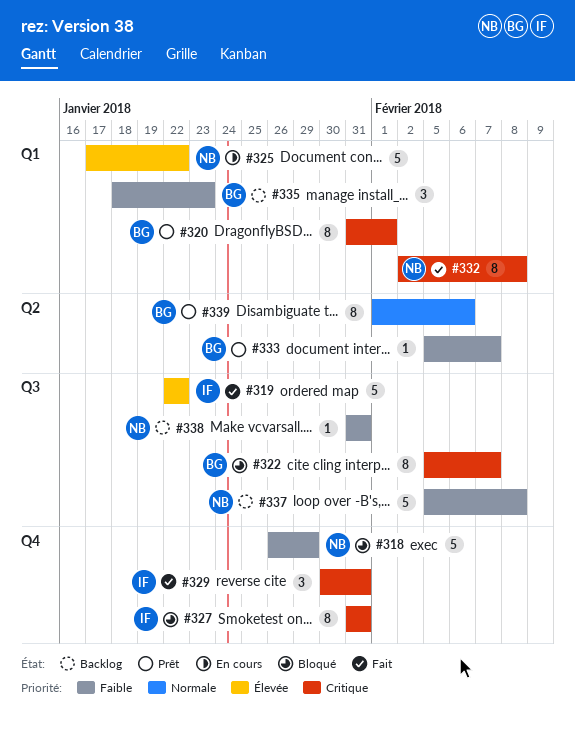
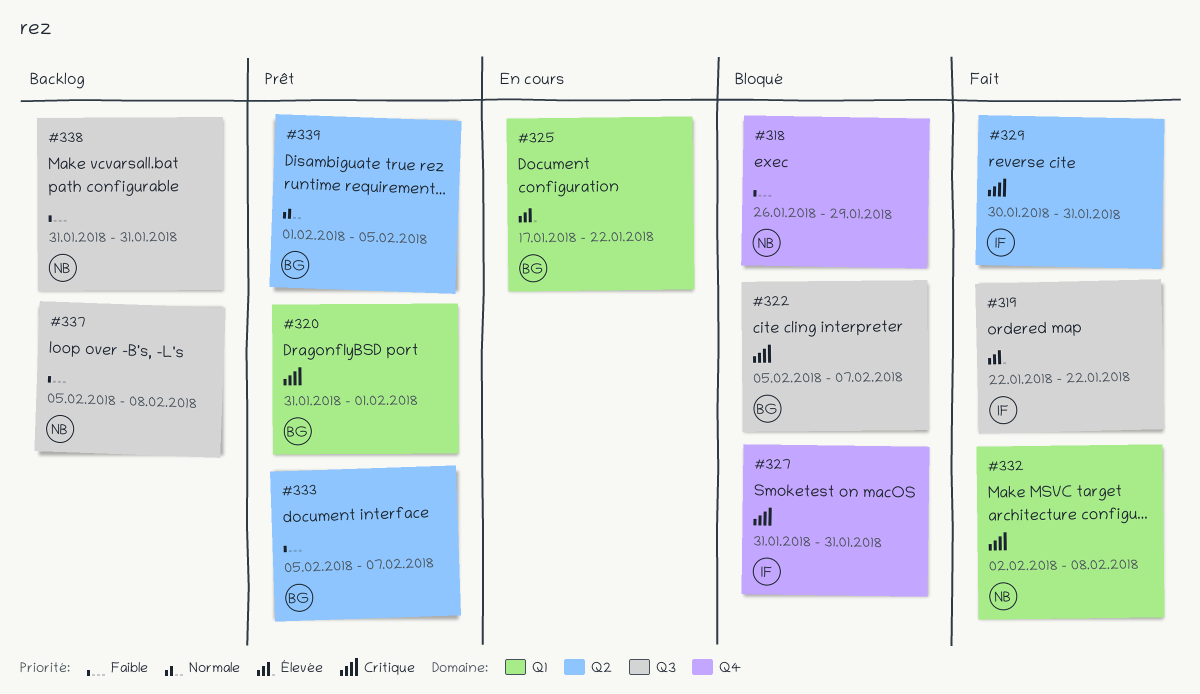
#325, owner: NB -> BG
#329, label: Q4 -> Q2
#335: present -> none
#339, due: Feb 6 -> Feb 5

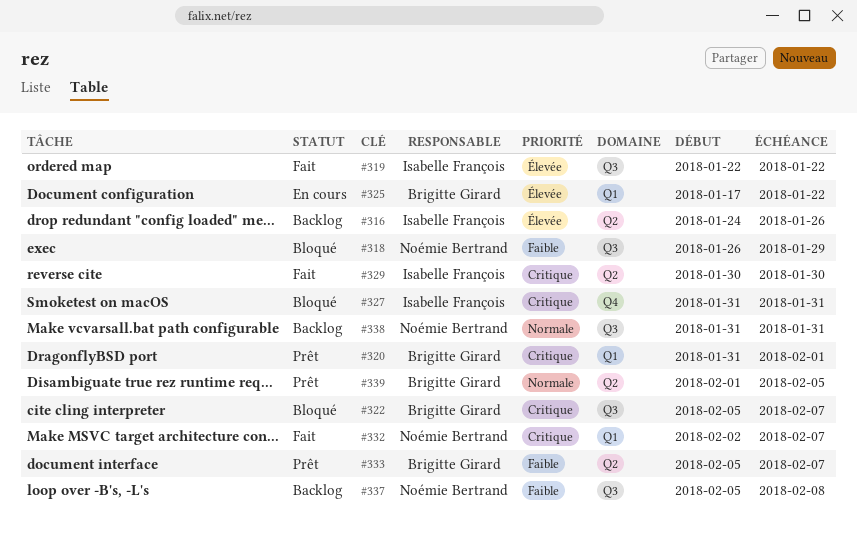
#316: none -> present
#318, label: Q4 -> Q3
#329, due: Jan 31 -> Jan 30
#332, due: Feb 8 -> Feb 7
#338, priority: Faible -> Normale

